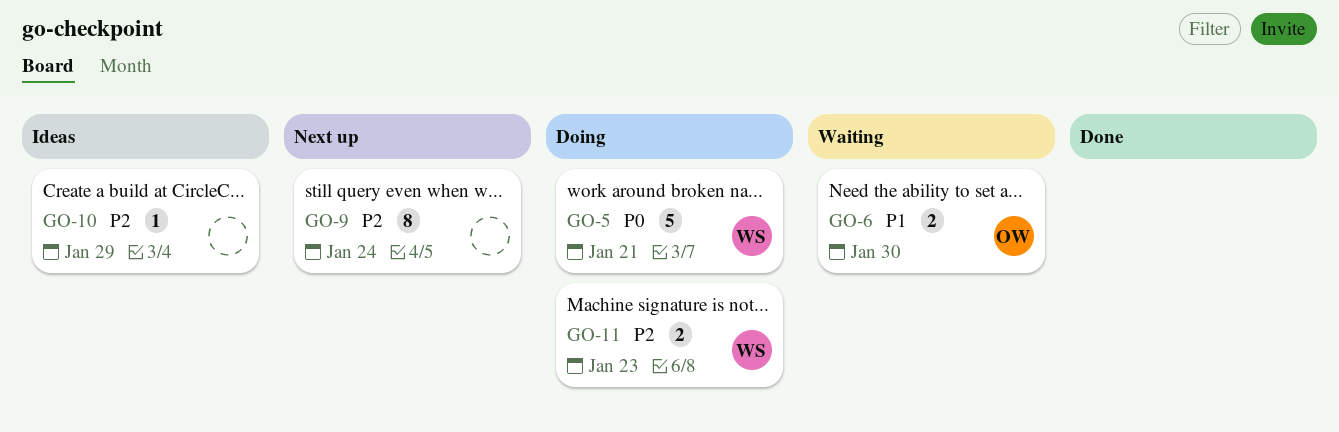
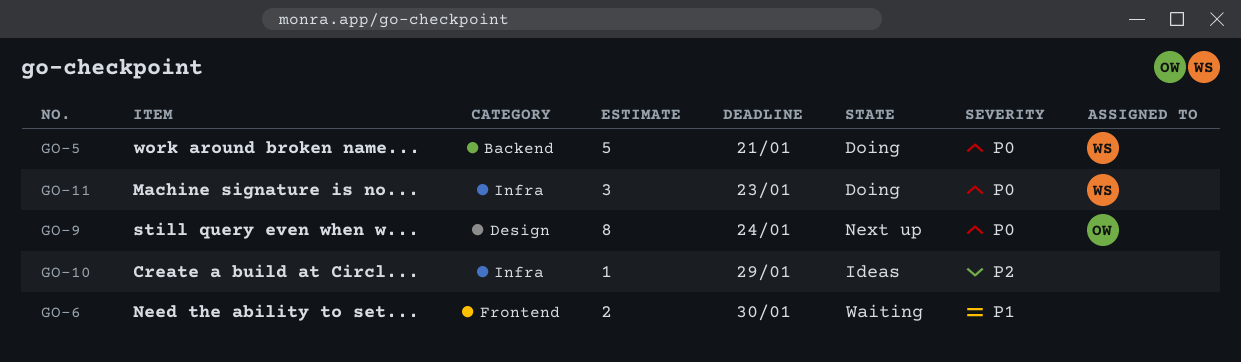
GO-6, owner: OW -> none
GO-9, owner: none -> OW
GO-9, priority: P2 -> P0
GO-11, priority: P2 -> P0
GO-11, estimate: 2 -> 3

